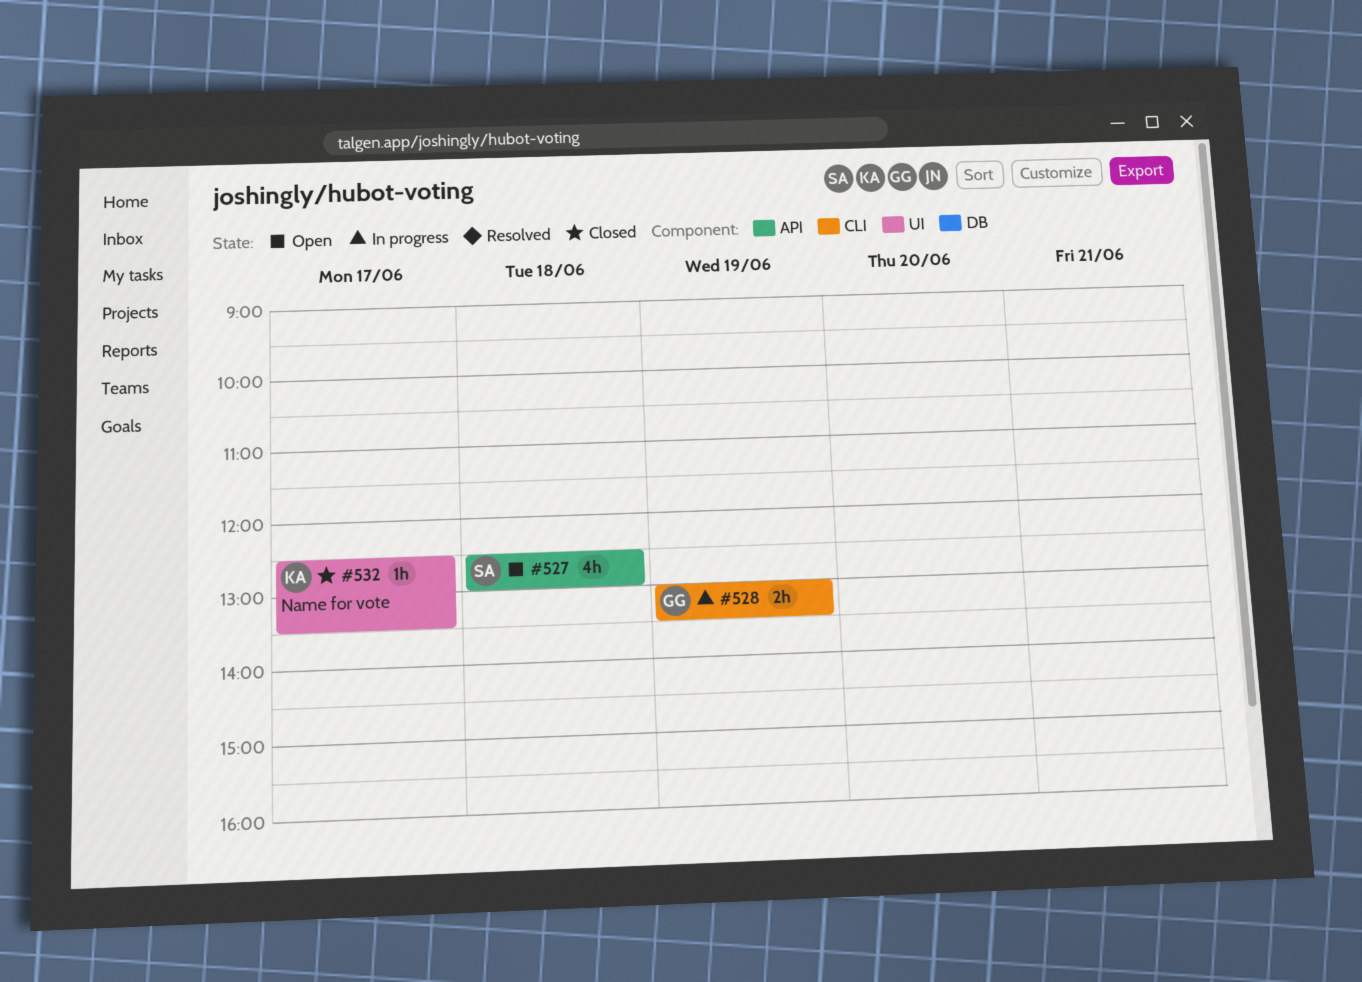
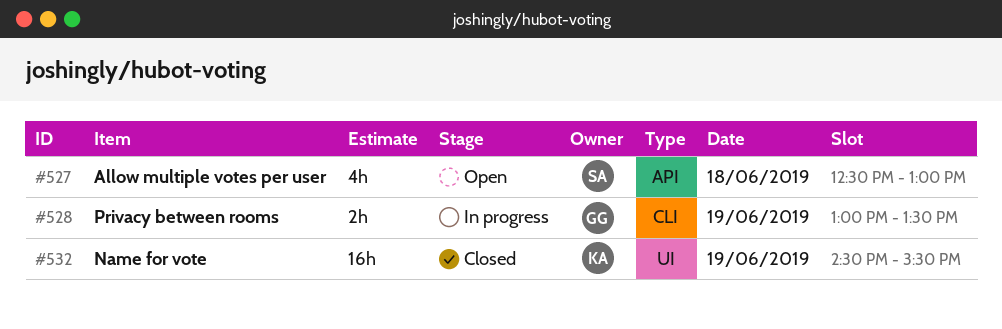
#532, estimate: 1h -> 16h
#532, day: Jun 17 -> Jun 19
#532, begins: 12:30 -> 14:30
#532, ends: 13:30 -> 15:30

